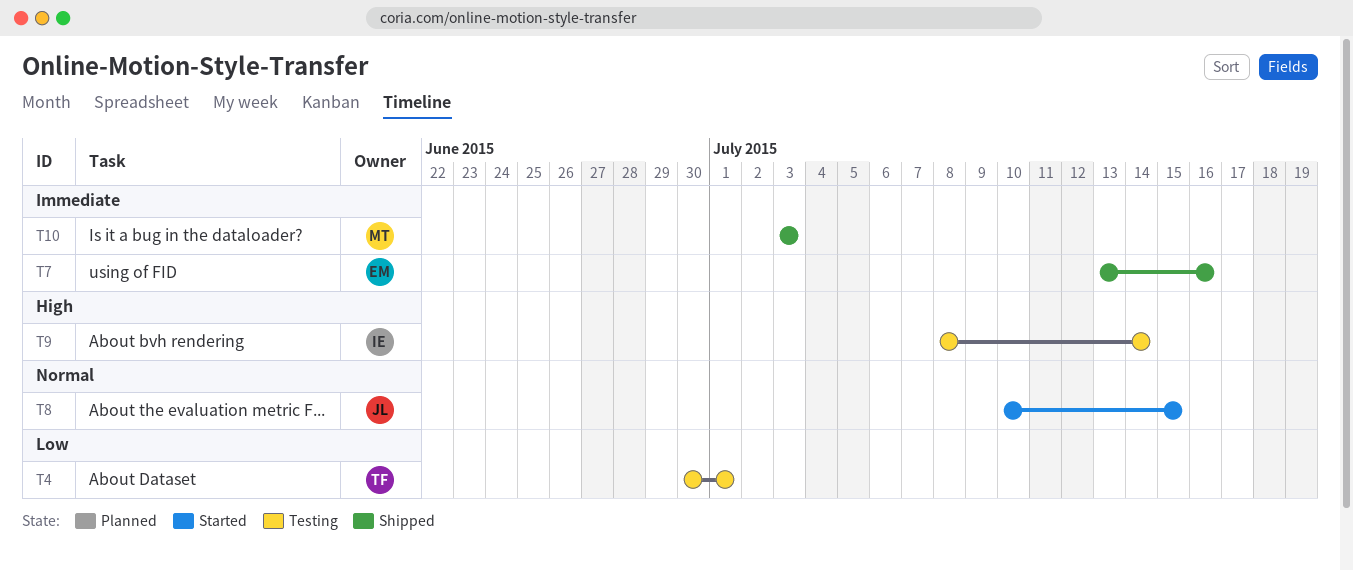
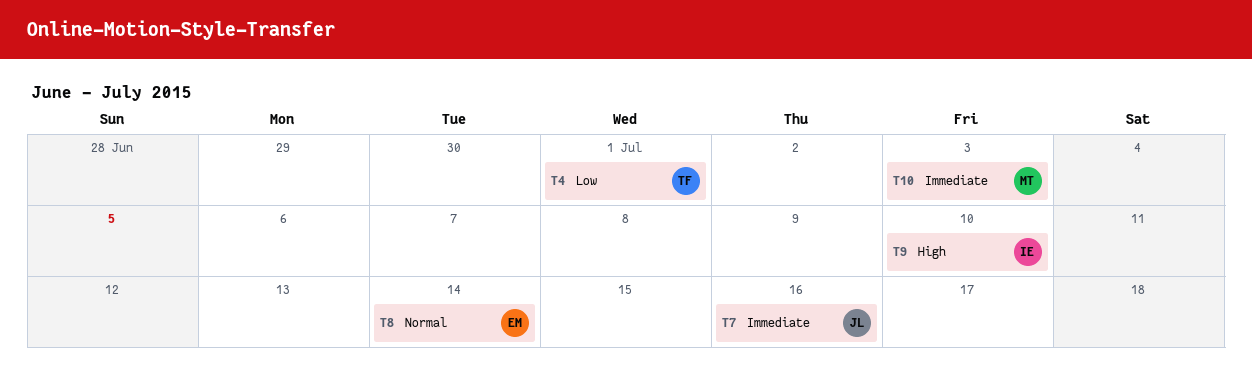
T7, owner: EM -> JL
T8, owner: JL -> EM
T8, due: Jul 15 -> Jul 14
T9, due: Jul 14 -> Jul 10

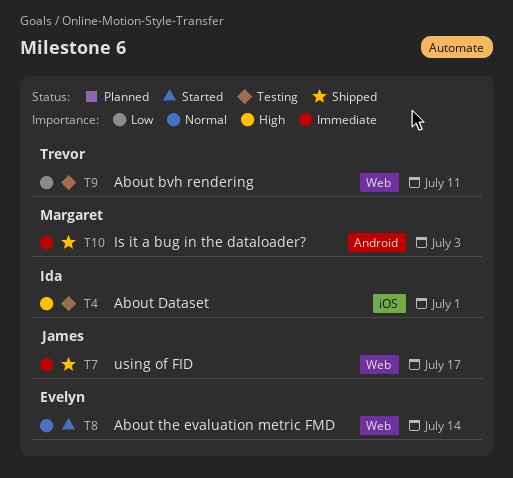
T4, owner: Trevor -> Ida
T4, priority: Low -> High
T7, due: Jul 16 -> Jul 17
T9, owner: Ida -> Trevor
T9, priority: High -> Low
T9, due: Jul 10 -> Jul 11

